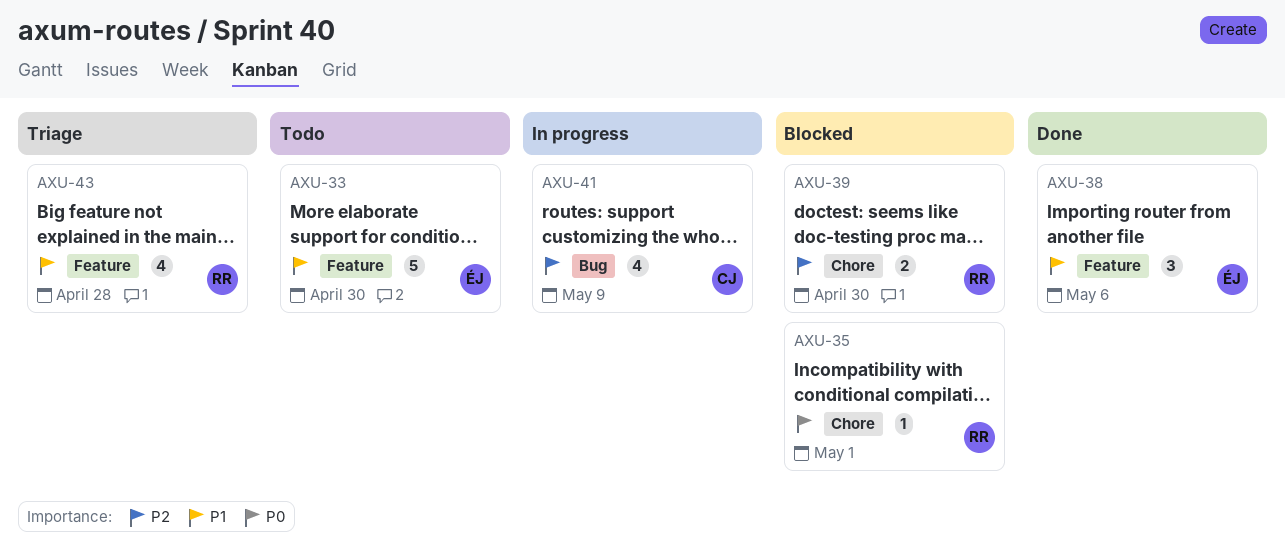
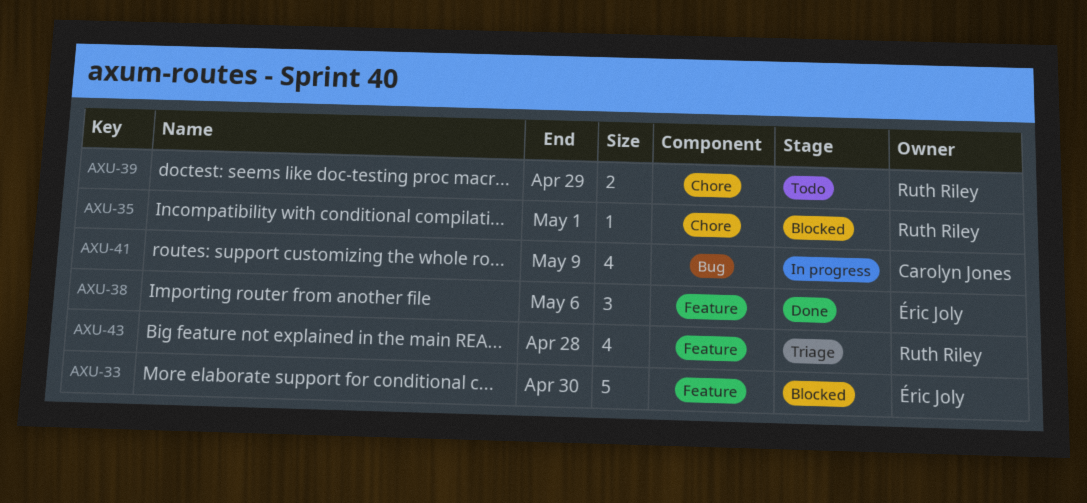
AXU-33, status: Todo -> Blocked
AXU-39, status: Blocked -> Todo
AXU-39, due: Apr 30 -> Apr 29

